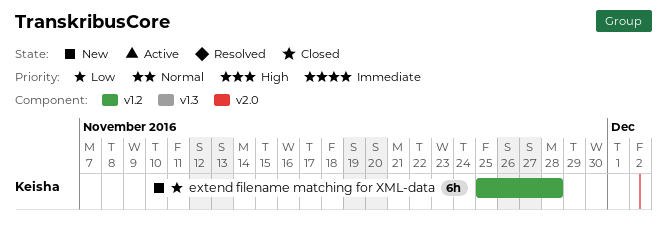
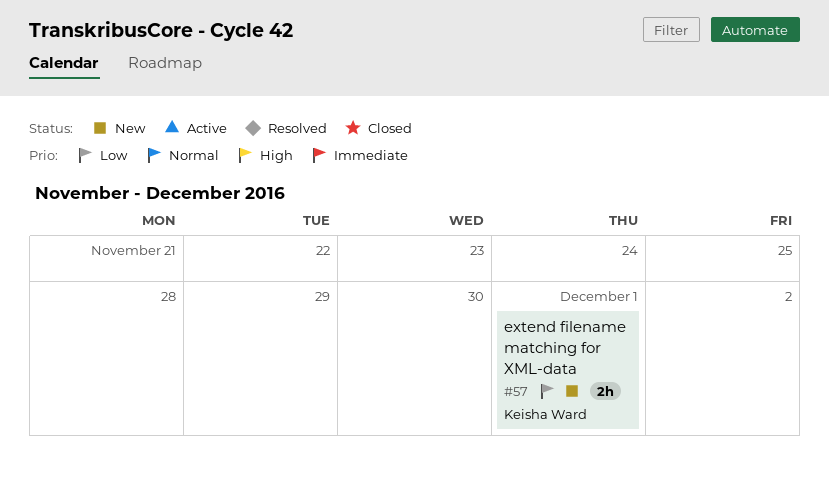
extend filename matching for XML-data, estimate: 6h -> 2h
extend filename matching for XML-data, due: Nov 28 -> Dec 1

